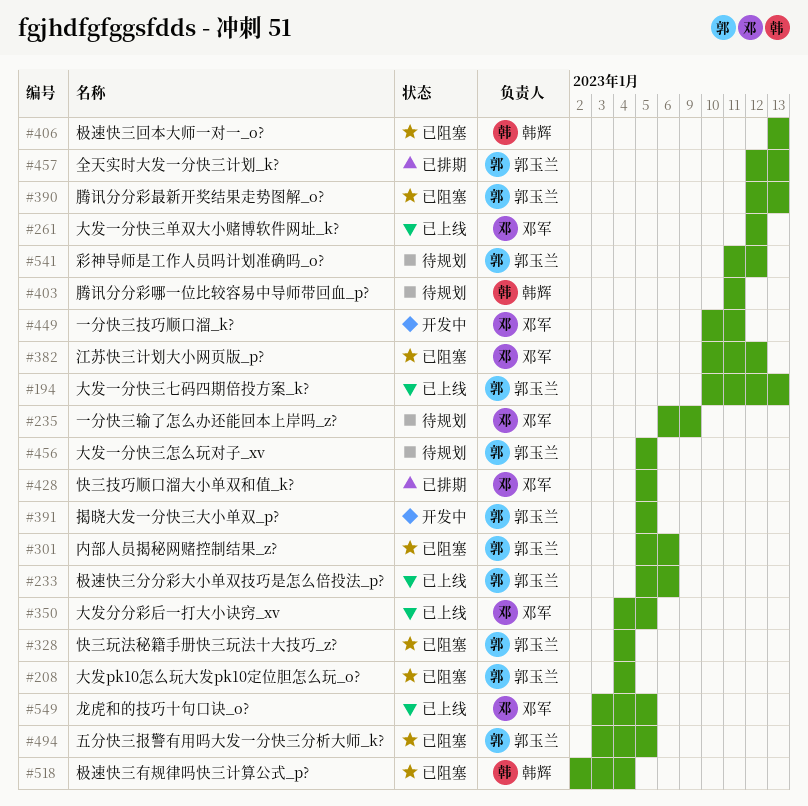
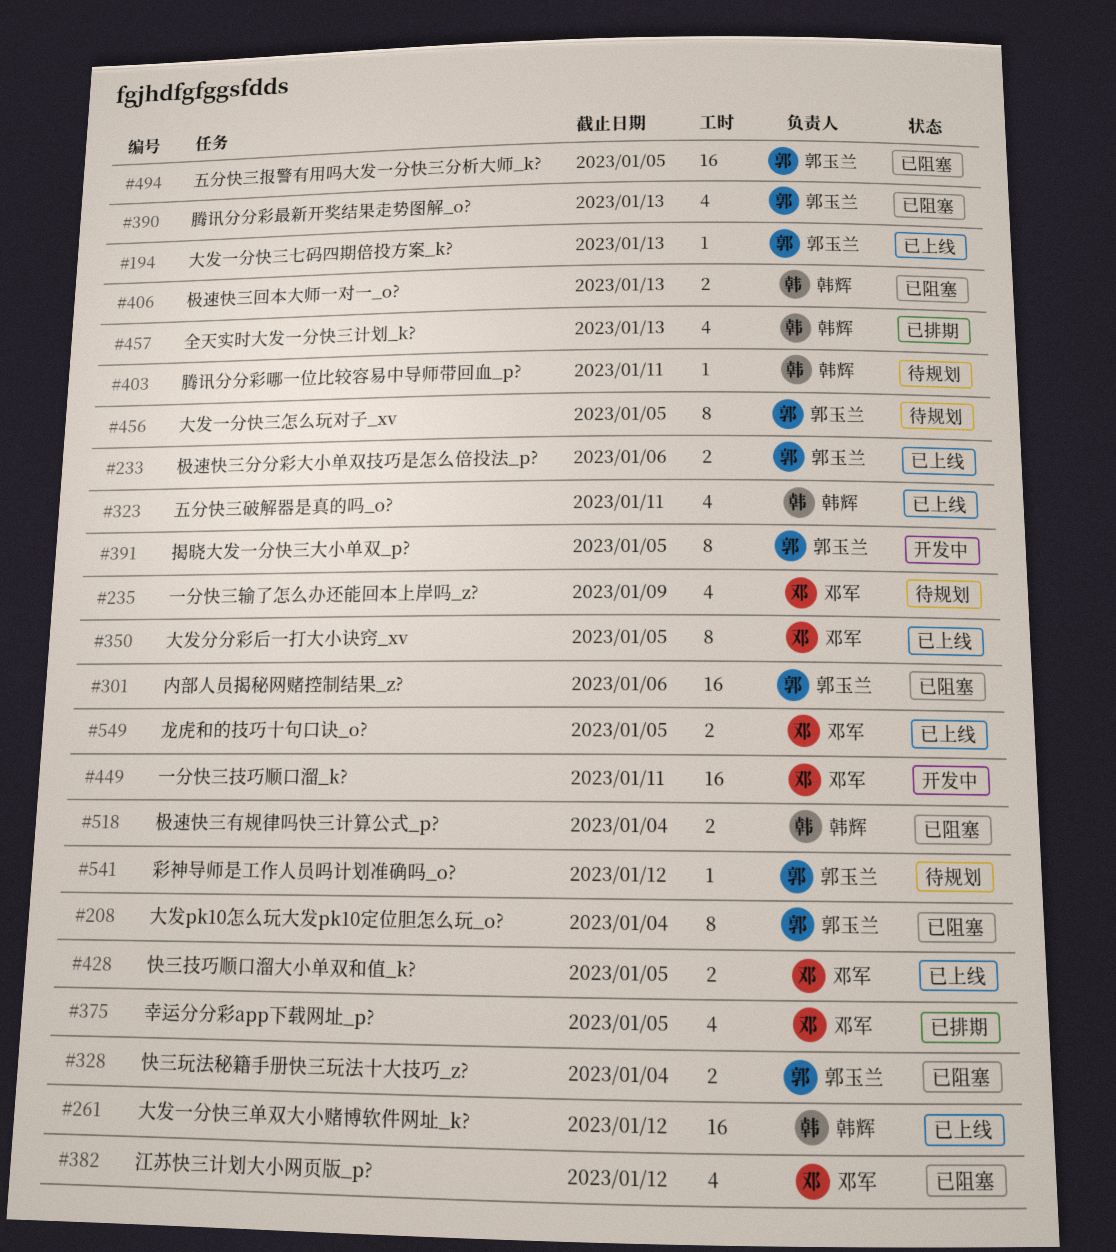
#261, owner: 邓军 -> 韩辉
#323: none -> present
#375: none -> present
#428, status: 已排期 -> 已上线
#457, owner: 郭玉兰 -> 韩辉

